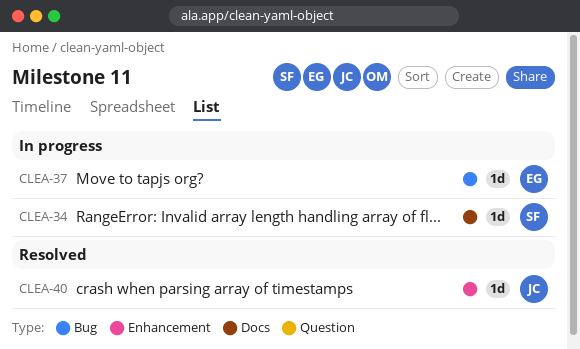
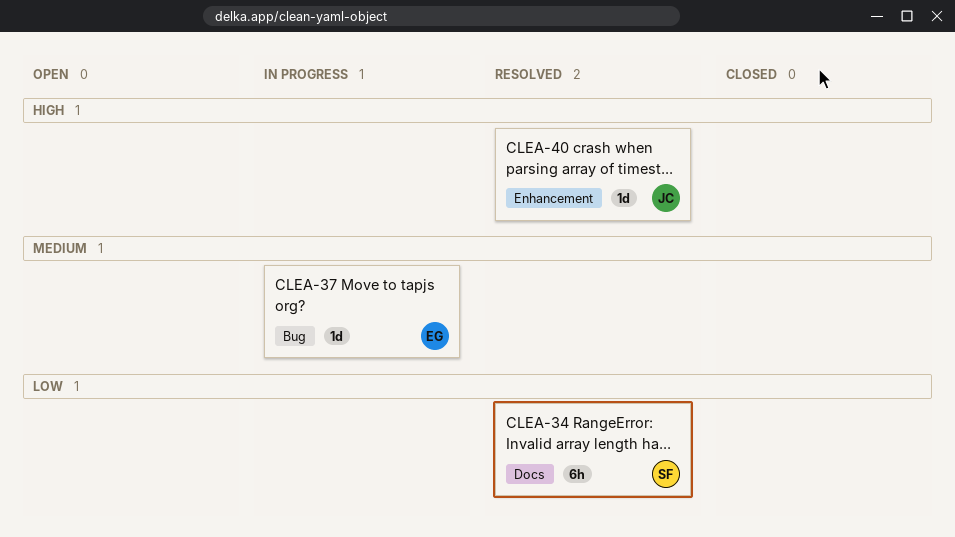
CLEA-34, status: In progress -> Resolved
CLEA-34, estimate: 1d -> 6h

